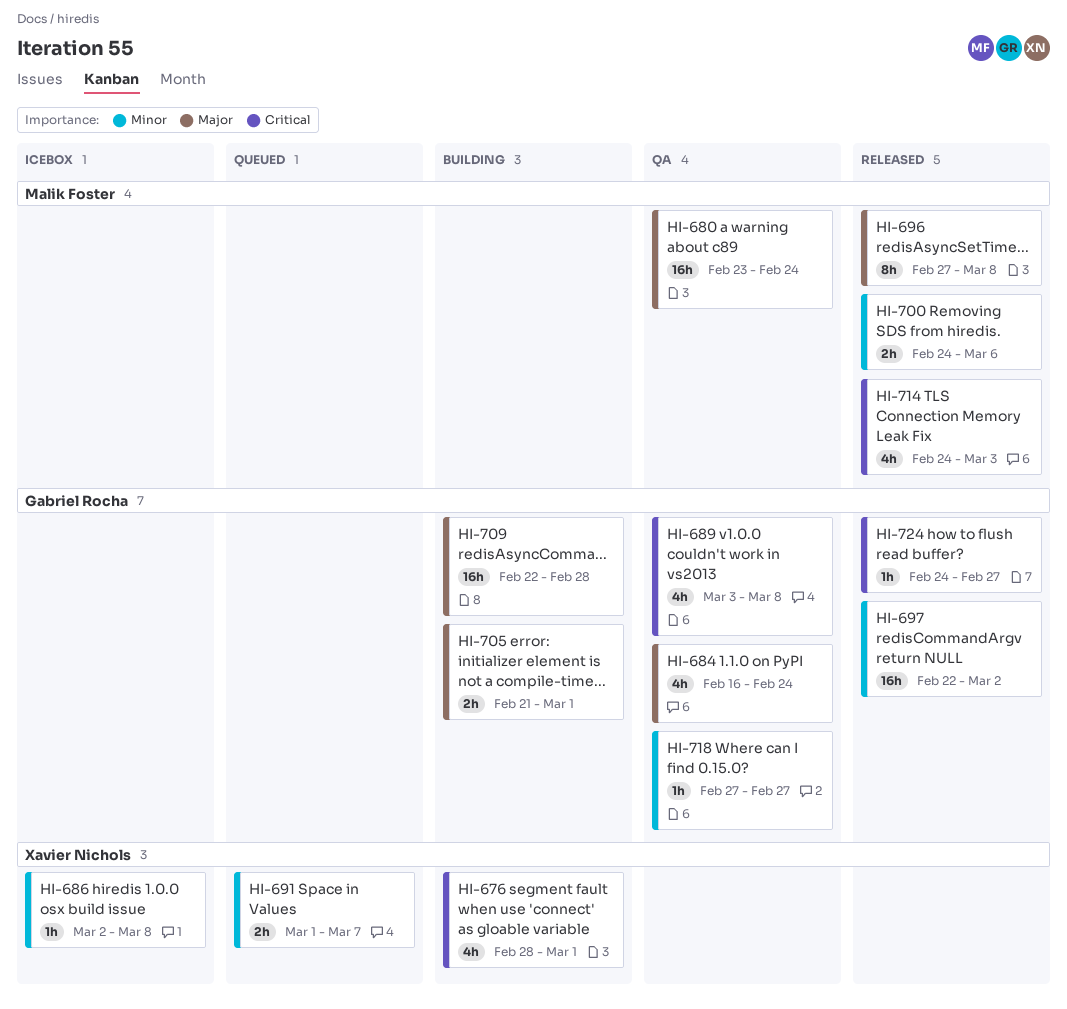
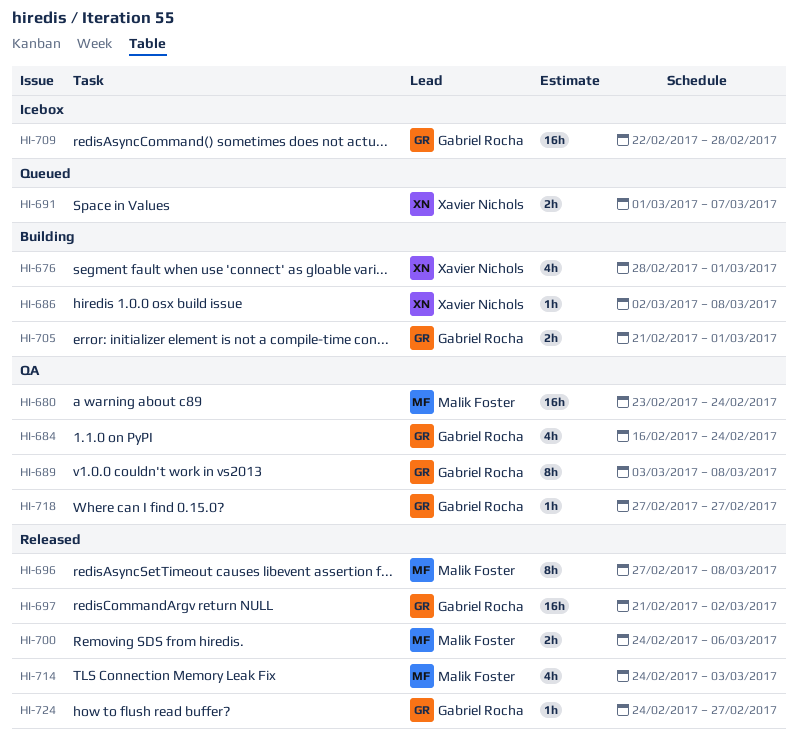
HI-686, status: Icebox -> Building
HI-689, estimate: 4h -> 8h
HI-697, start: Feb 22 -> Feb 21
HI-709, status: Building -> Icebox

